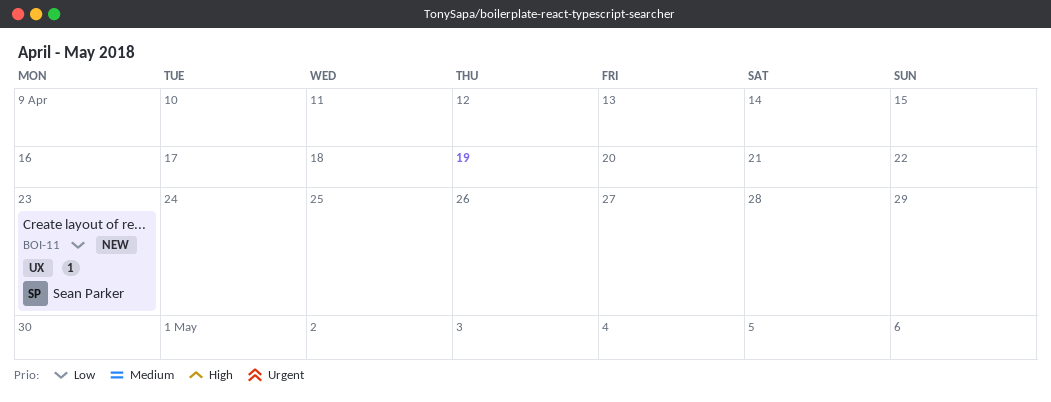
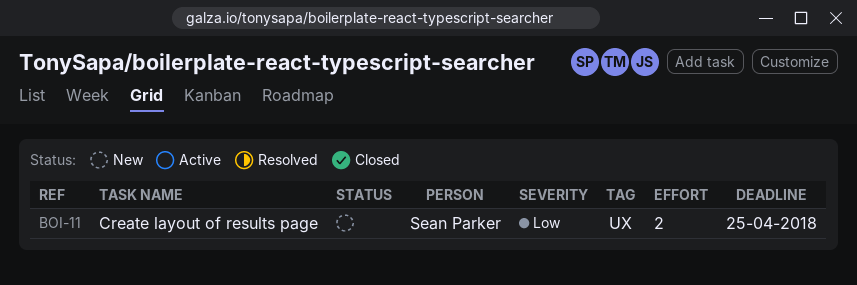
BOI-11, estimate: 1 -> 2
BOI-11, due: Apr 23 -> Apr 25

